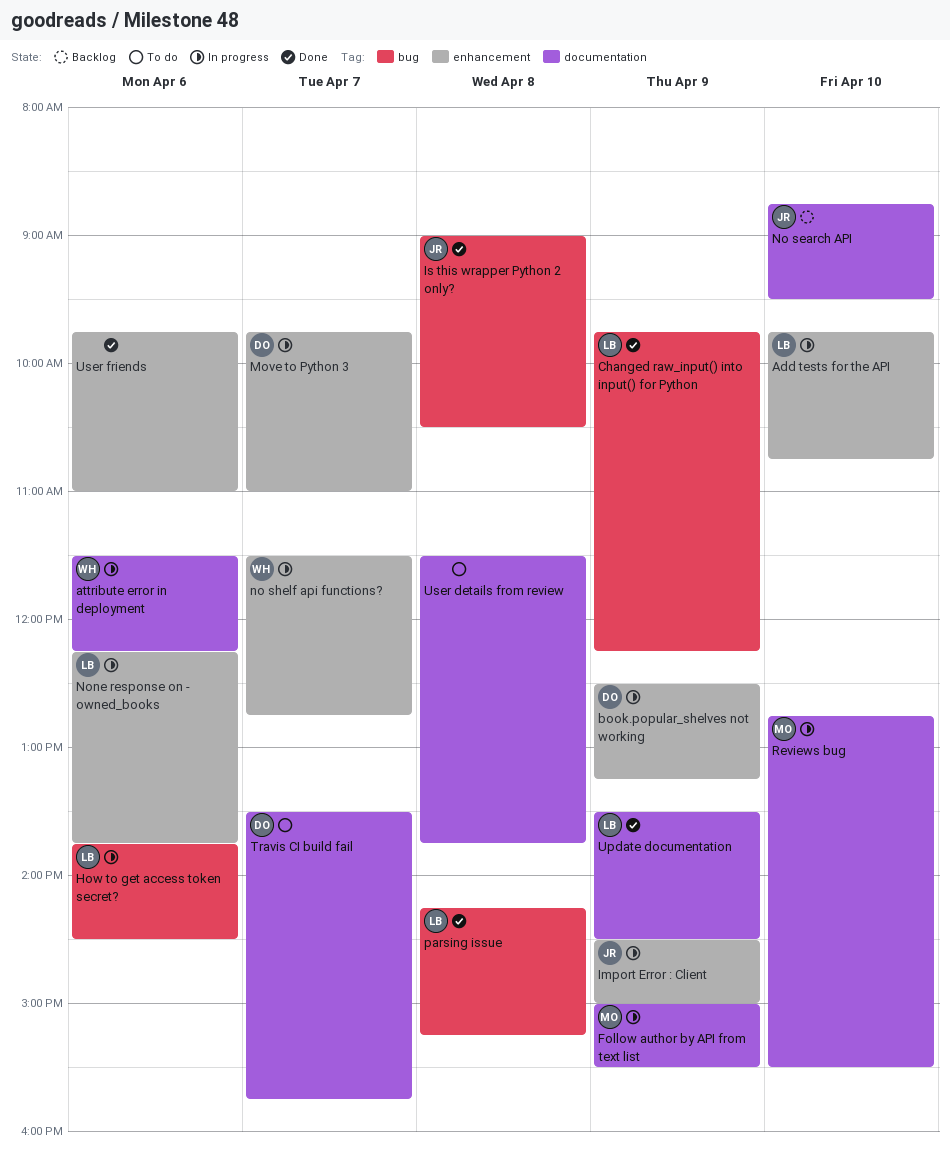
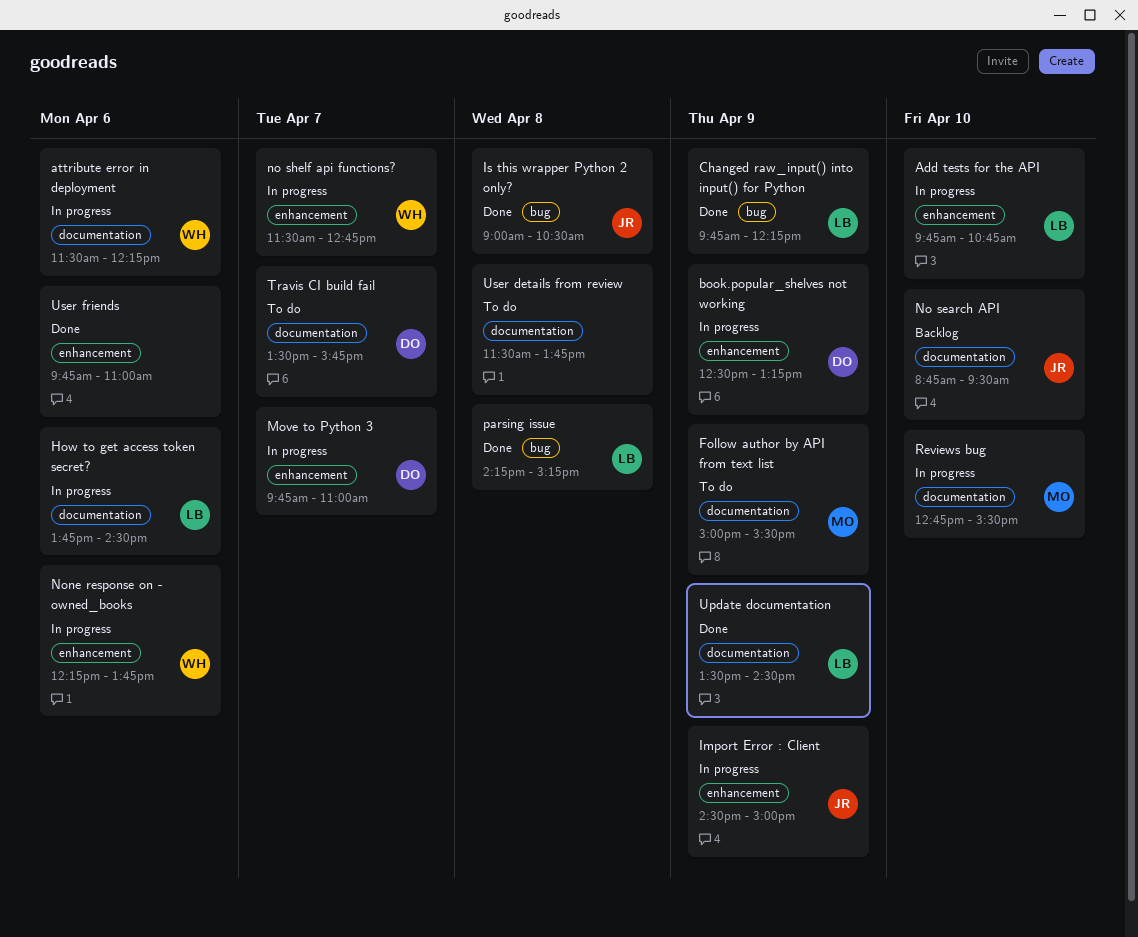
Follow author by API from text list, status: In progress -> To do
How to get access token secret?, label: bug -> documentation
None response on - owned_books, owner: LB -> WH

